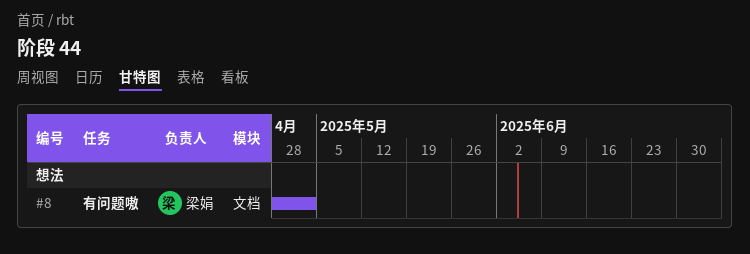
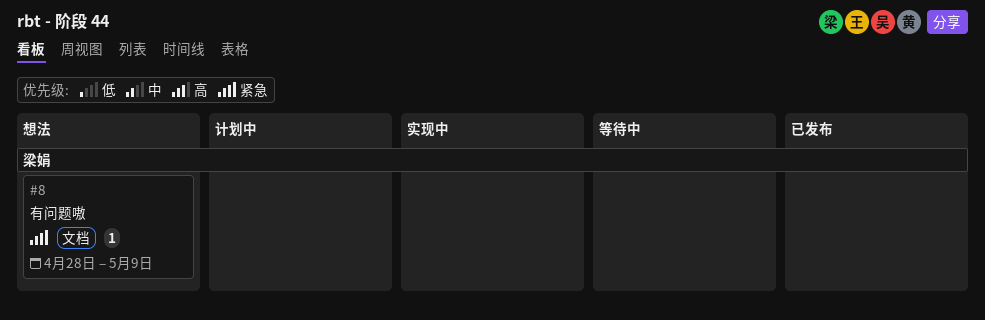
#8, due: May 2 -> May 9

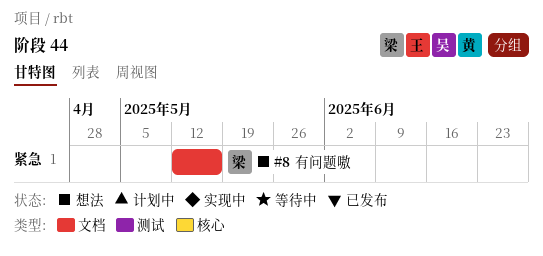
#8, start: Apr 28 -> May 12
#8, due: May 9 -> May 16

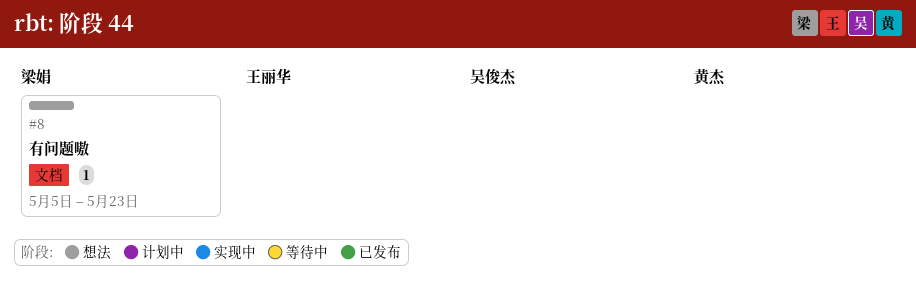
#8, start: May 12 -> May 5
#8, due: May 16 -> May 23

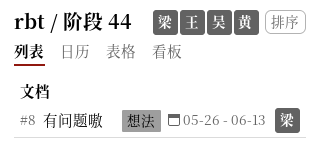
#8, start: May 5 -> May 26
#8, due: May 23 -> Jun 13

